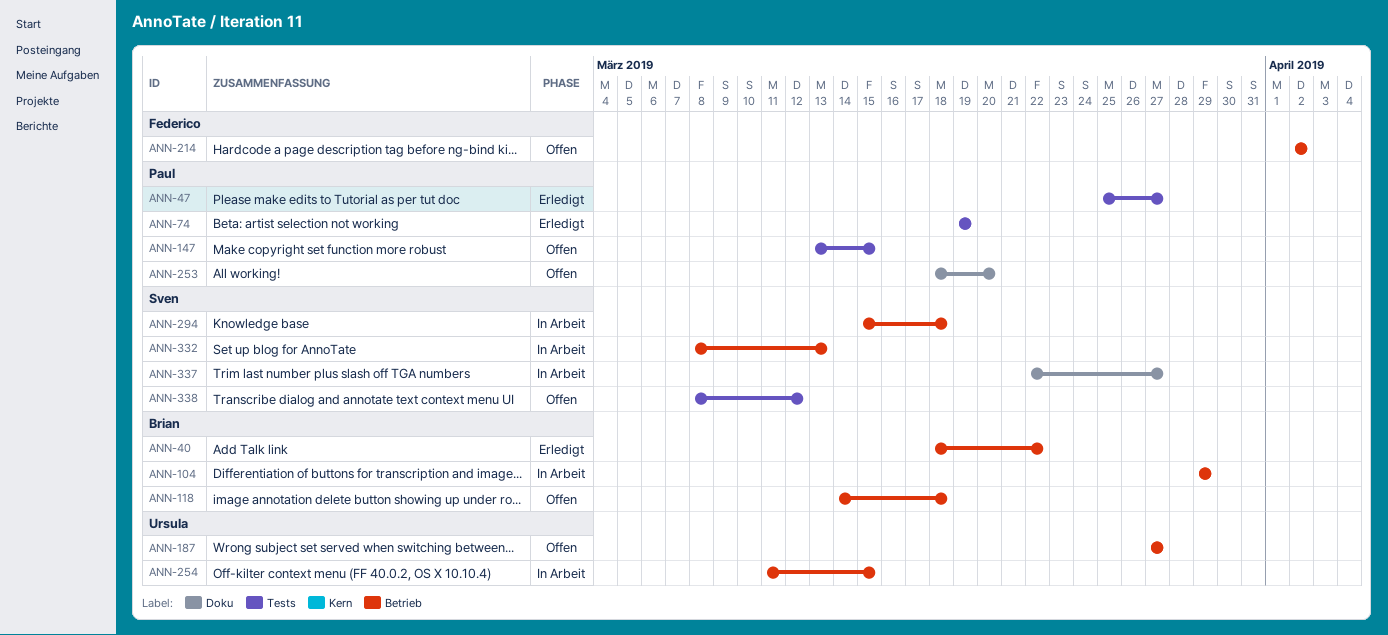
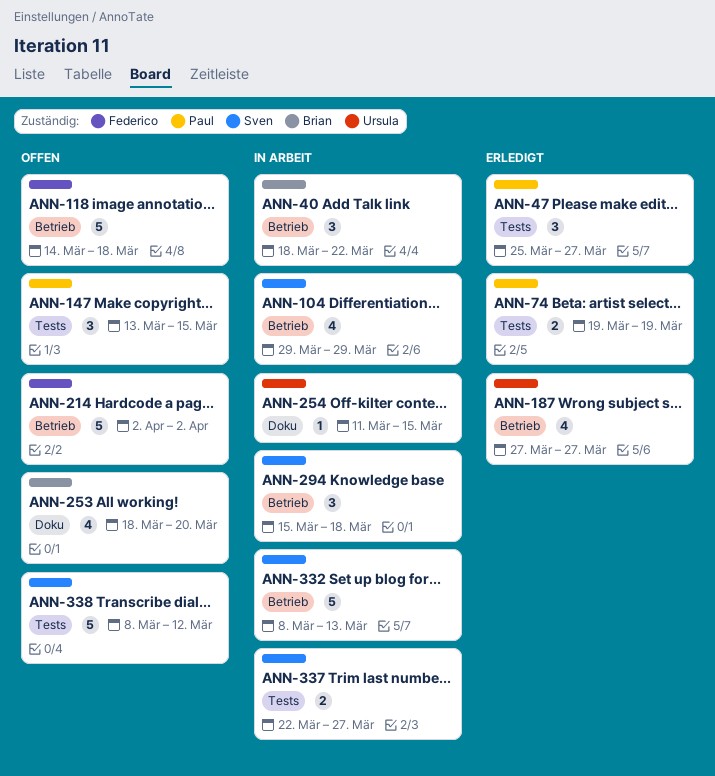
ANN-40, status: Erledigt -> In Arbeit
ANN-104, owner: Brian -> Sven
ANN-118, owner: Brian -> Federico
ANN-187, status: Offen -> Erledigt
ANN-253, owner: Paul -> Brian
ANN-254, label: Betrieb -> Doku
ANN-337, label: Doku -> Tests

